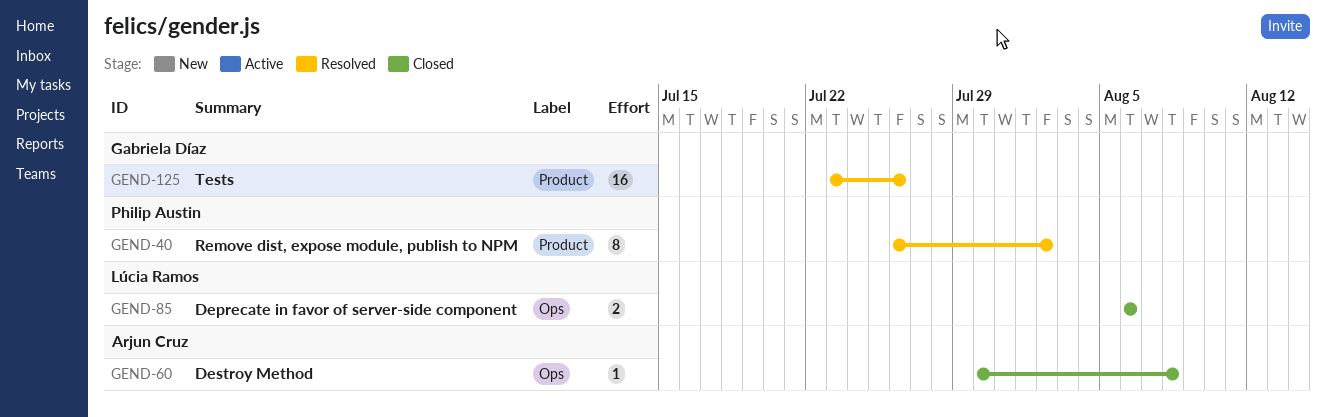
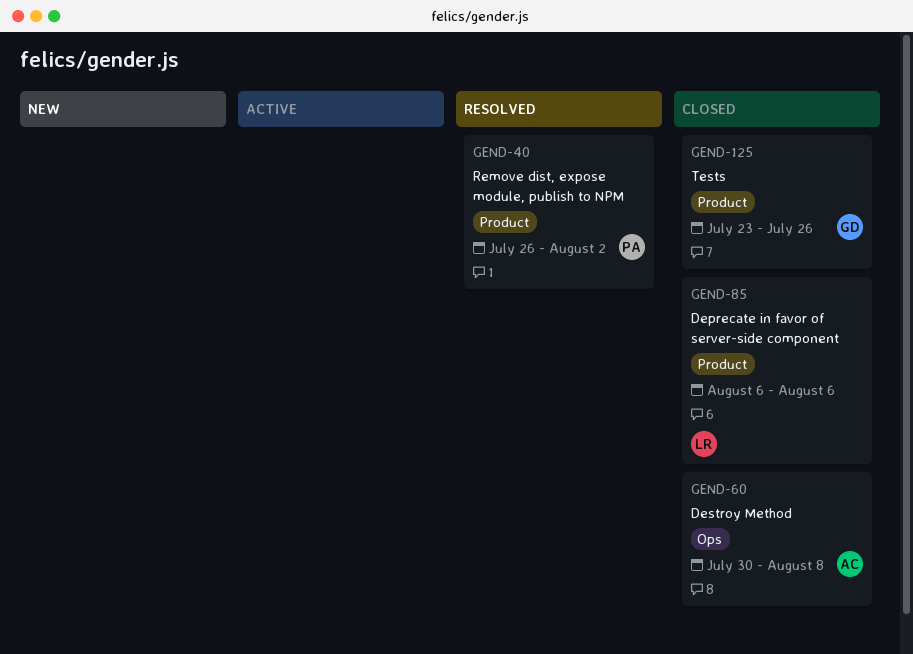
GEND-85, label: Ops -> Product
GEND-125, status: Resolved -> Closed

